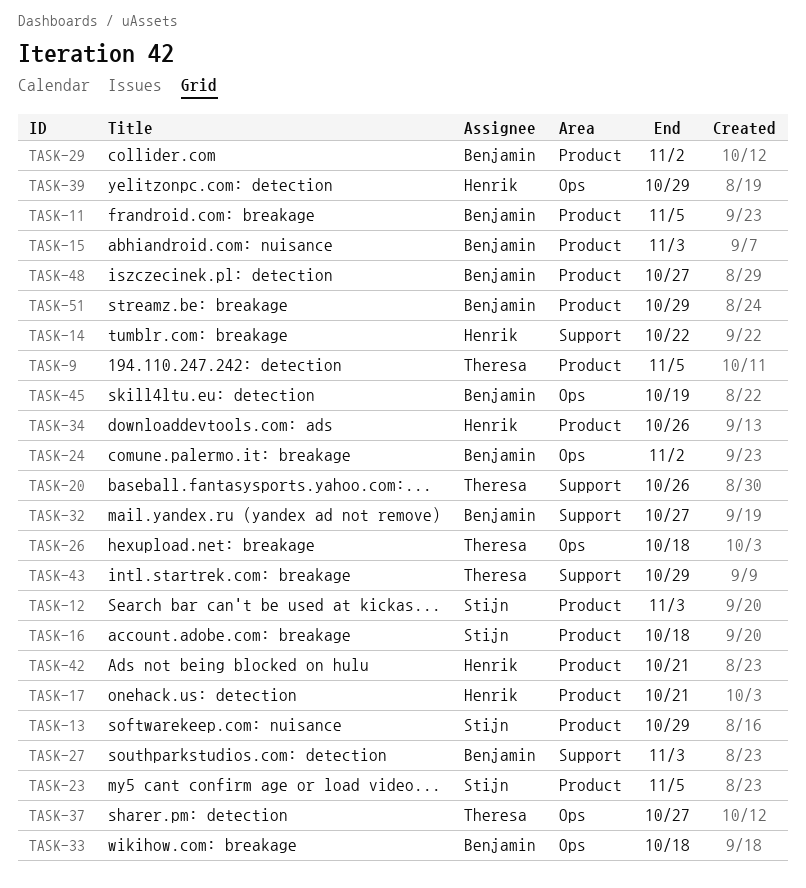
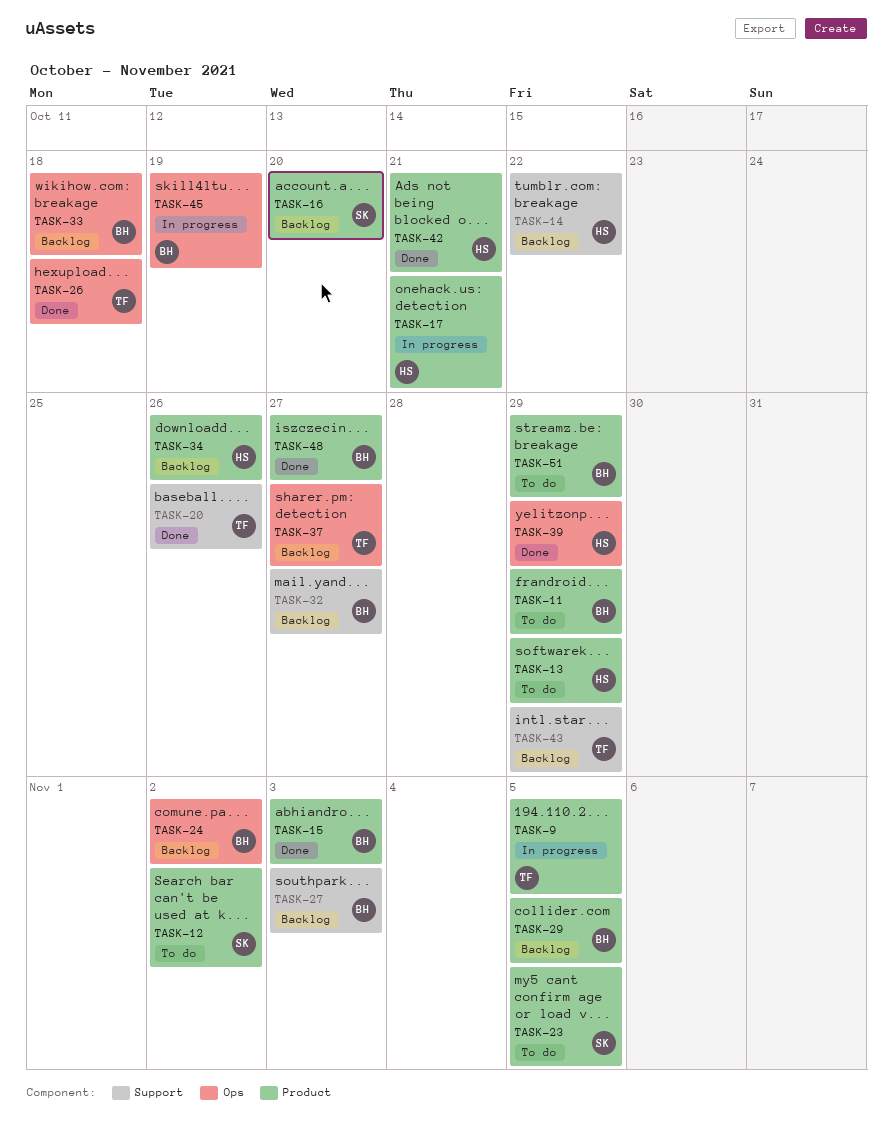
TASK-11, due: Nov 5 -> Oct 29
TASK-12, due: Nov 3 -> Nov 2
TASK-13, owner: Stijn -> Henrik
TASK-16, due: Oct 18 -> Oct 20
TASK-29, due: Nov 2 -> Nov 5

